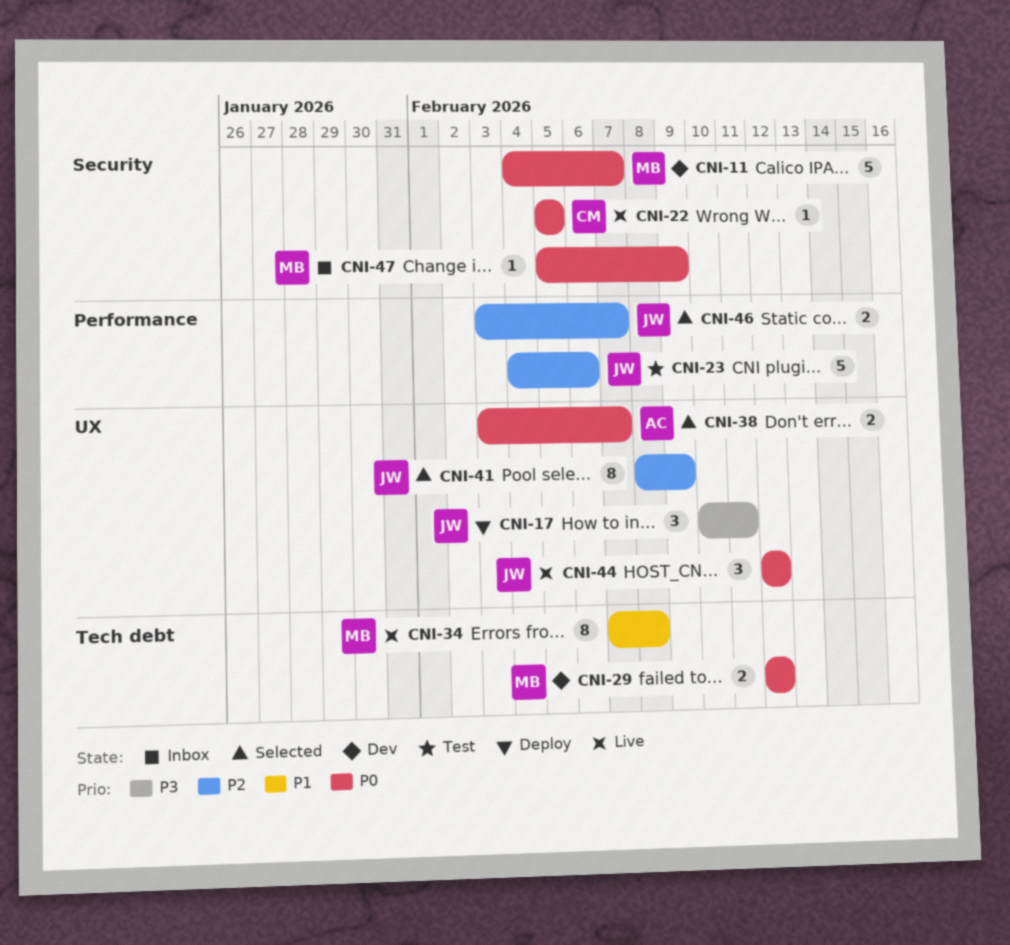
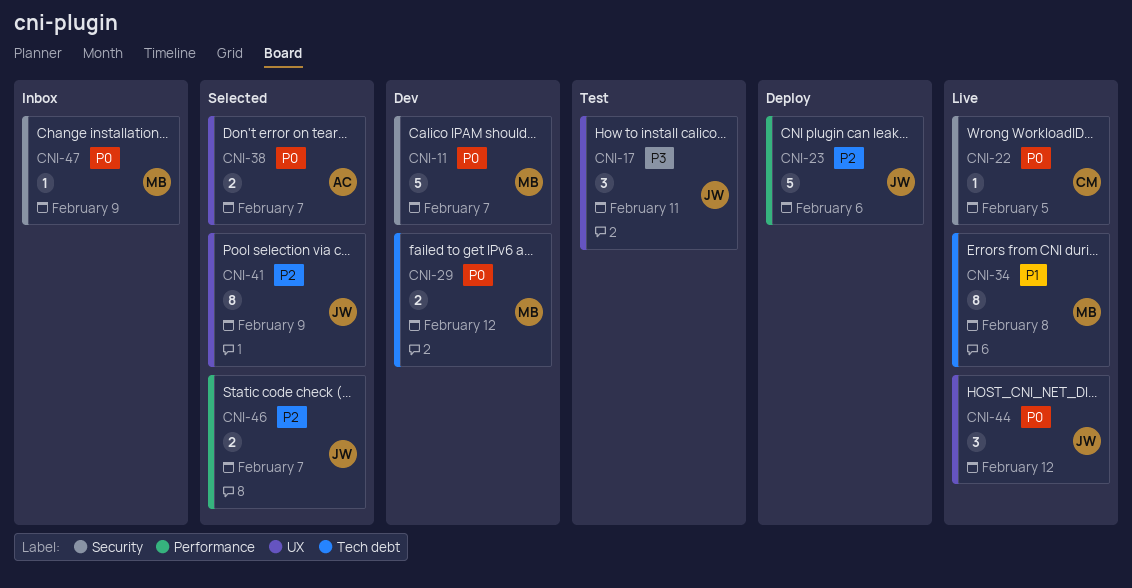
CNI-17, status: Deploy -> Test
CNI-23, status: Test -> Deploy

